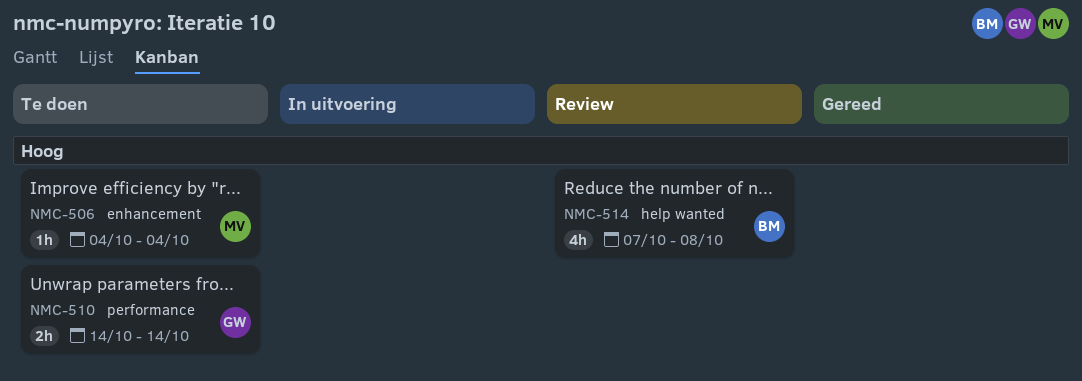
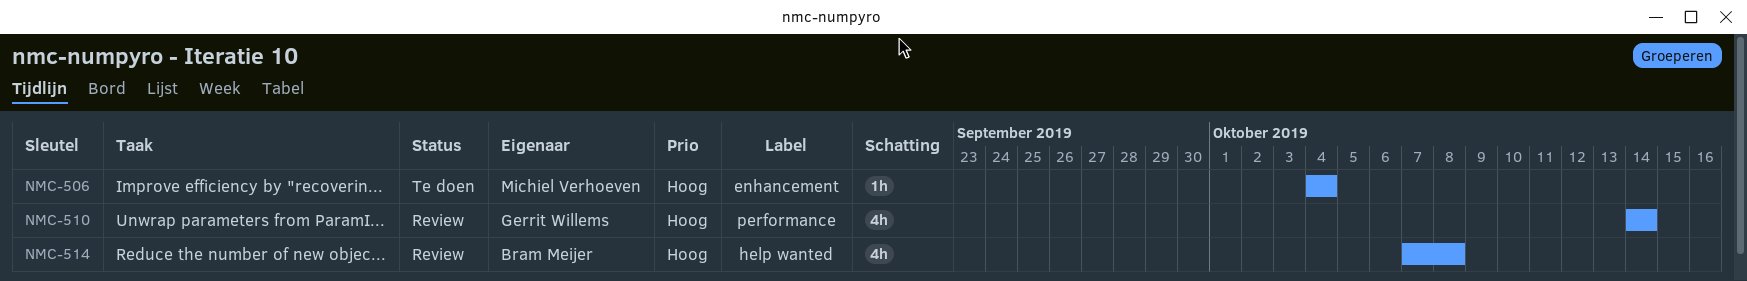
NMC-510, status: Te doen -> Review
NMC-510, estimate: 2h -> 4h

